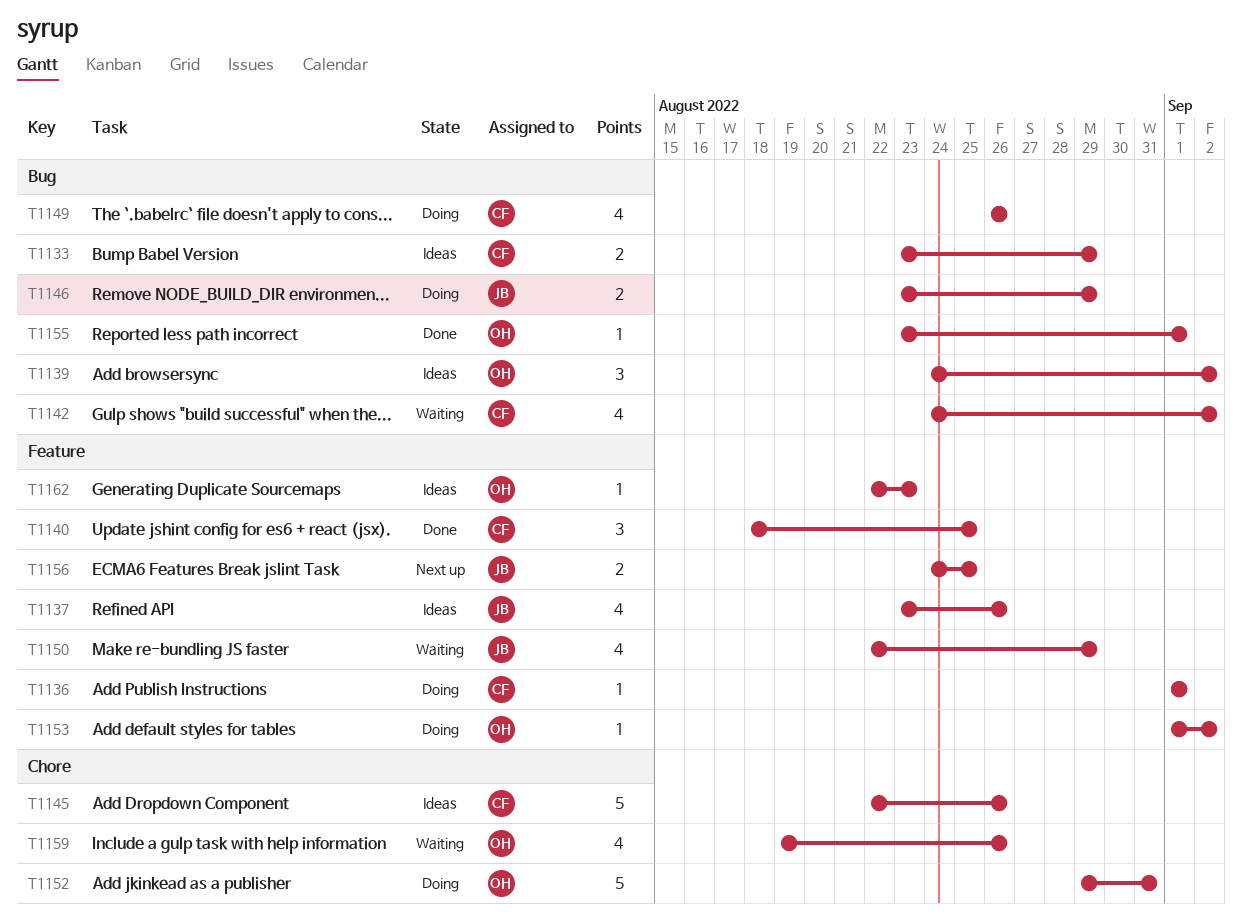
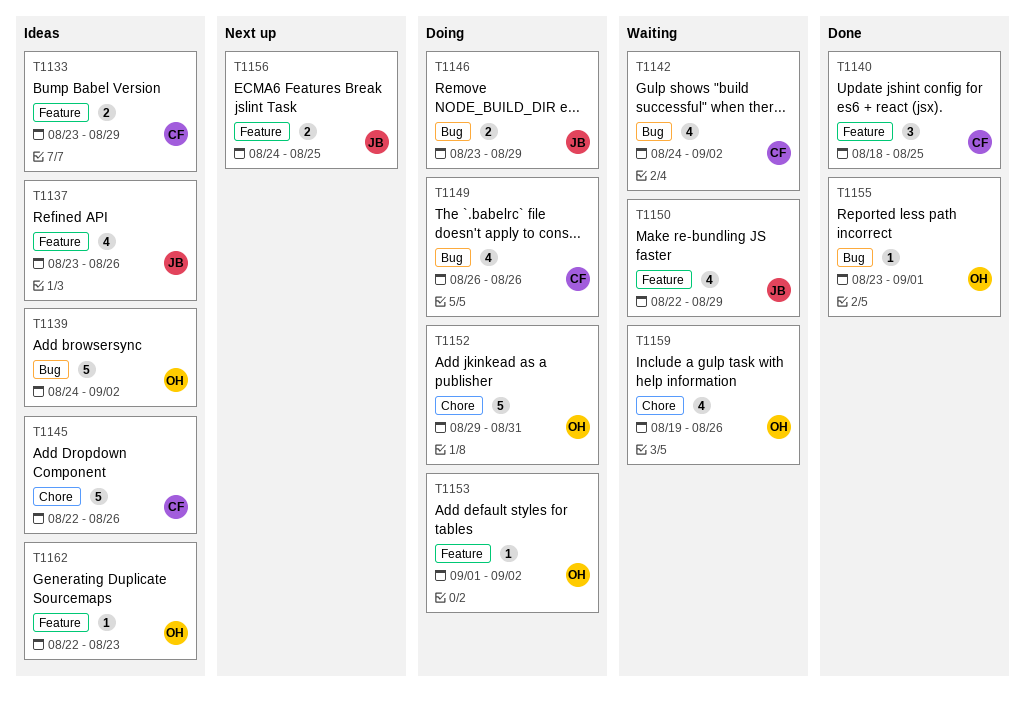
T1133, label: Bug -> Feature
T1136: present -> none
T1139, estimate: 3 -> 5

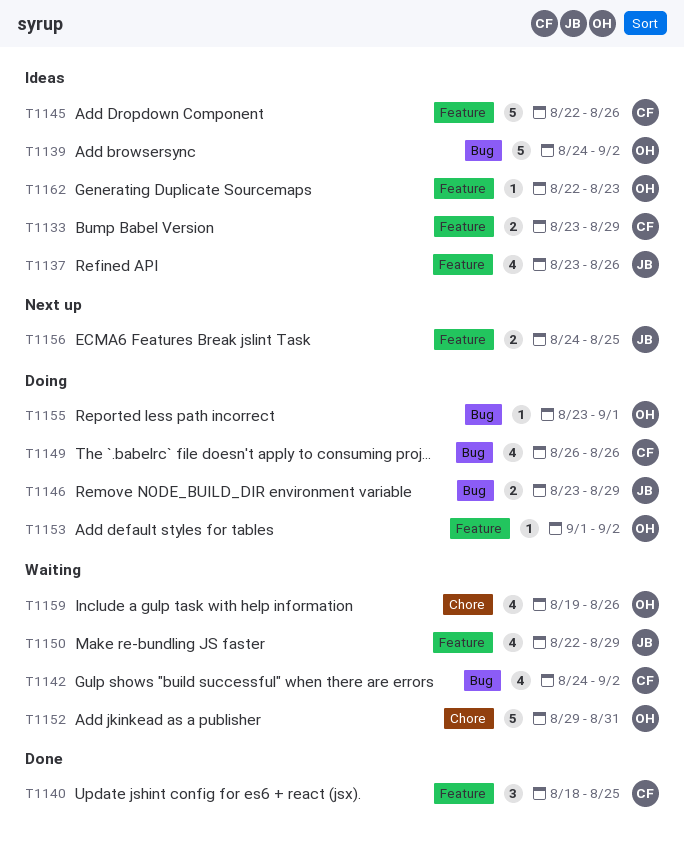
T1145, label: Chore -> Feature
T1152, status: Doing -> Waiting
T1155, status: Done -> Doing

